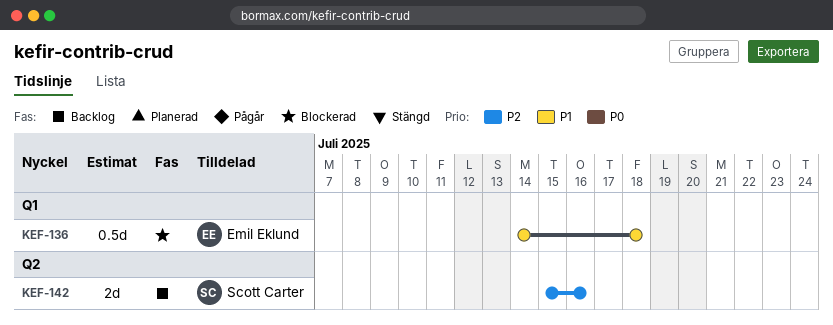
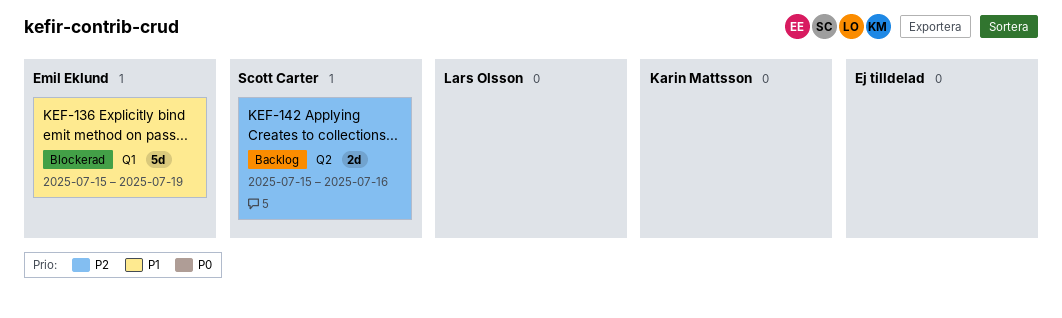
KEF-136, estimate: 0.5d -> 5d
KEF-136, start: Jul 14 -> Jul 15
KEF-136, due: Jul 18 -> Jul 19

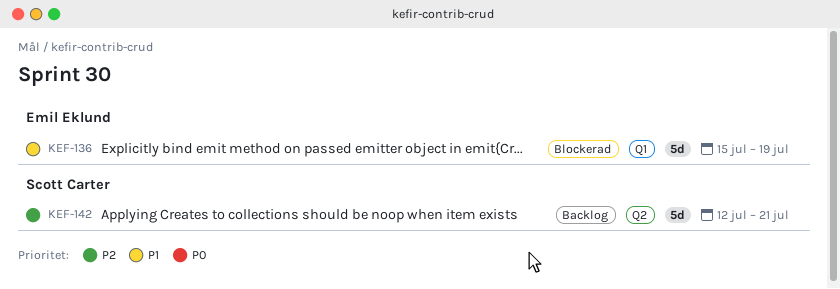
KEF-142, estimate: 2d -> 5d
KEF-142, start: Jul 15 -> Jul 12
KEF-142, due: Jul 16 -> Jul 21

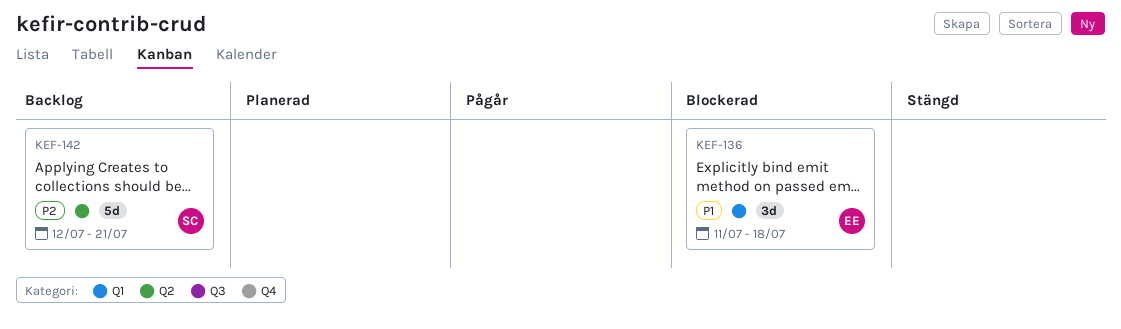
KEF-136, estimate: 5d -> 3d
KEF-136, start: Jul 15 -> Jul 11
KEF-136, due: Jul 19 -> Jul 18

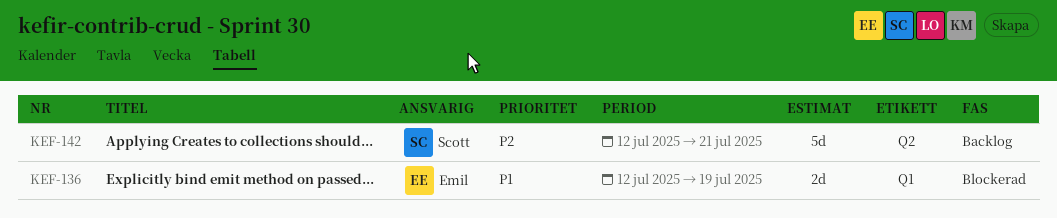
KEF-136, estimate: 3d -> 2d
KEF-136, start: Jul 11 -> Jul 12
KEF-136, due: Jul 18 -> Jul 19

